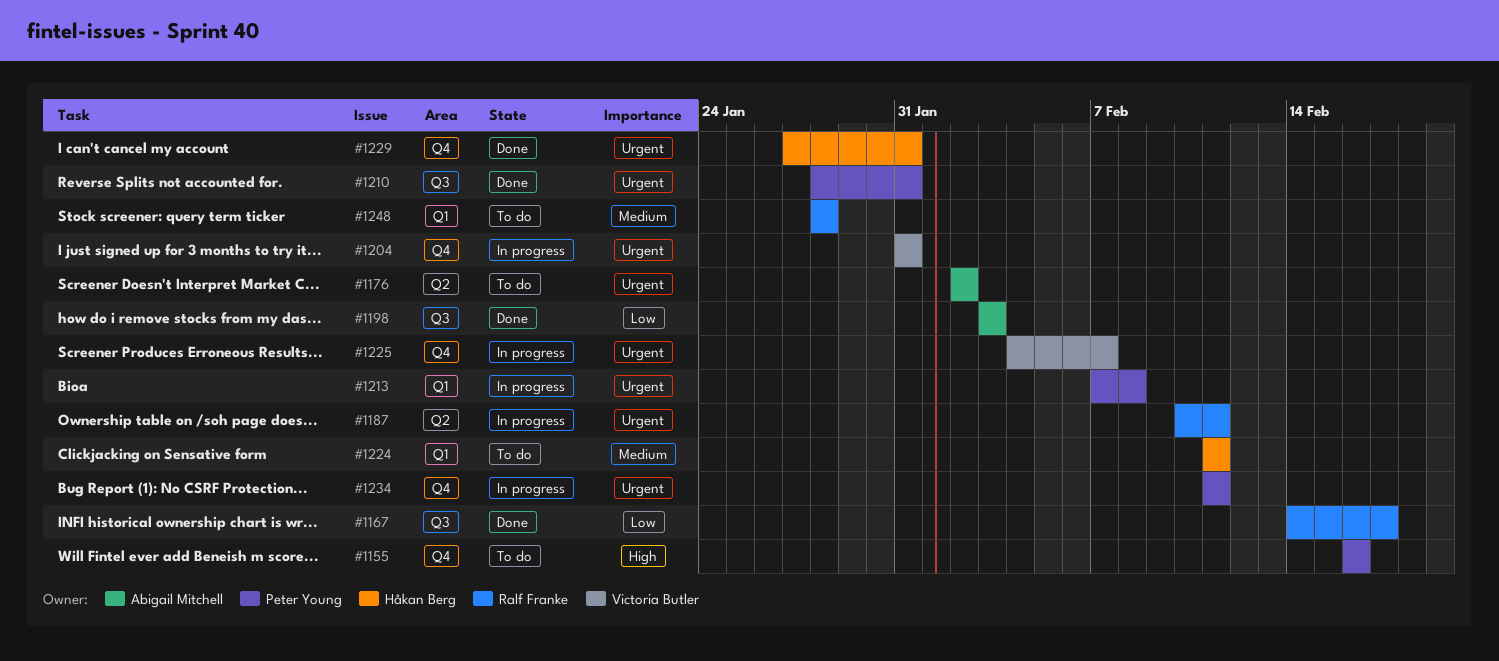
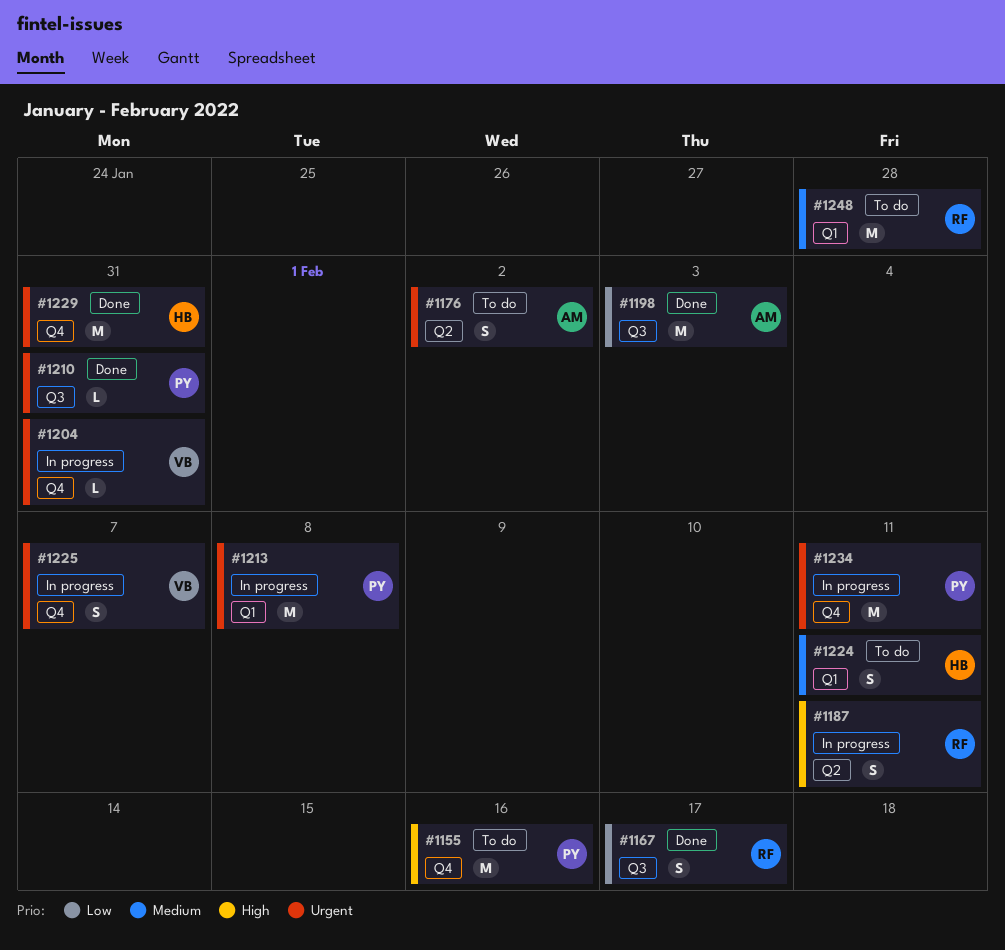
#1187, priority: Urgent -> High

